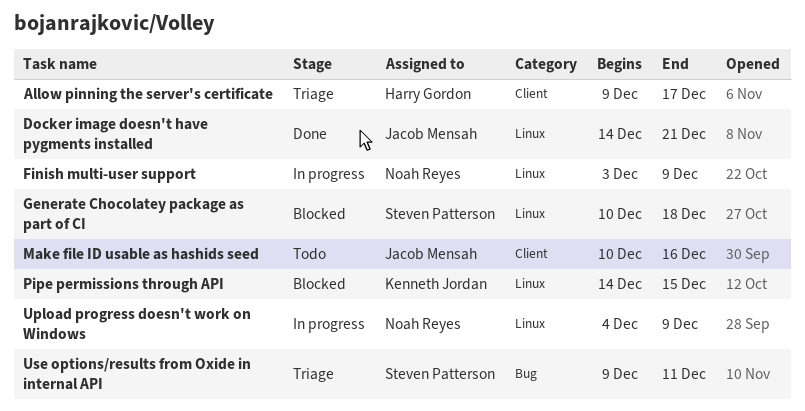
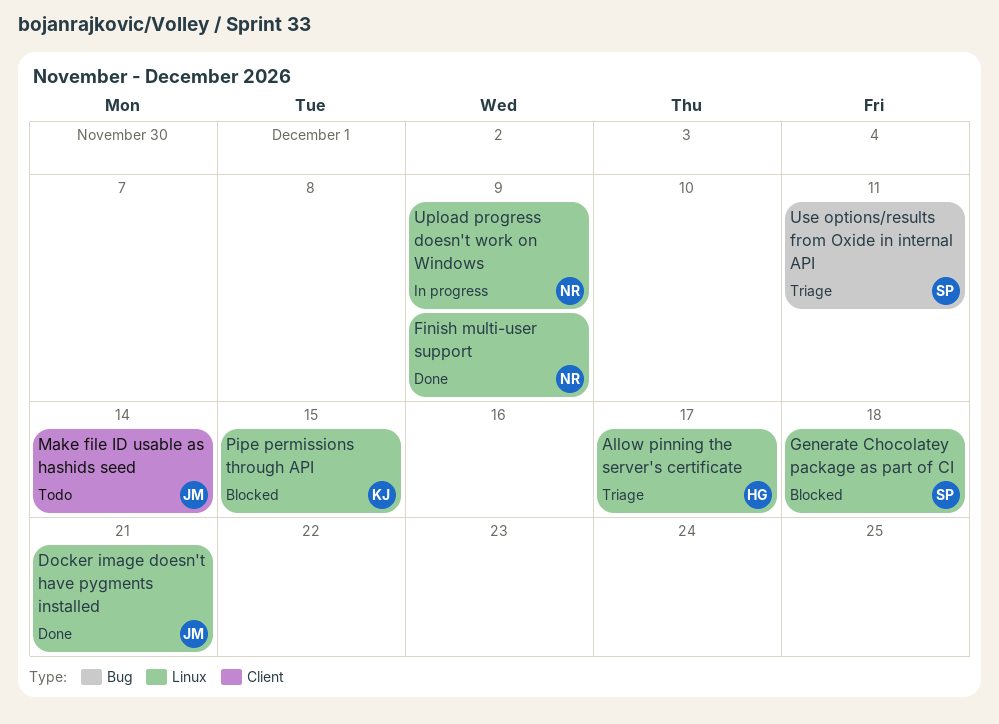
Allow pinning the server's certificate, label: Client -> Linux
Finish multi-user support, status: In progress -> Done
Make file ID usable as hashids seed, due: Dec 16 -> Dec 14

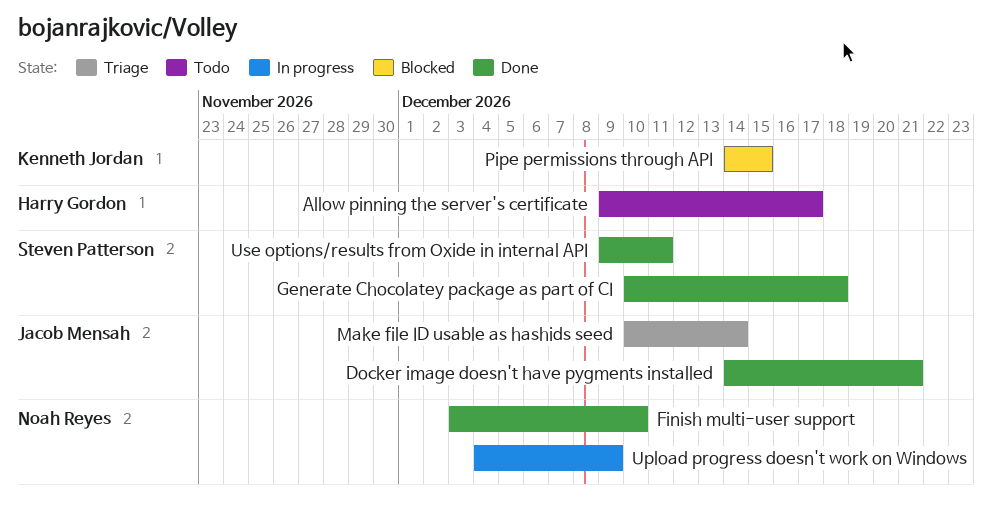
Allow pinning the server's certificate, status: Triage -> Todo
Finish multi-user support, due: Dec 9 -> Dec 10
Generate Chocolatey package as part of CI, status: Blocked -> Done
Make file ID usable as hashids seed, status: Todo -> Triage
Use options/results from Oxide in internal API, status: Triage -> Done

